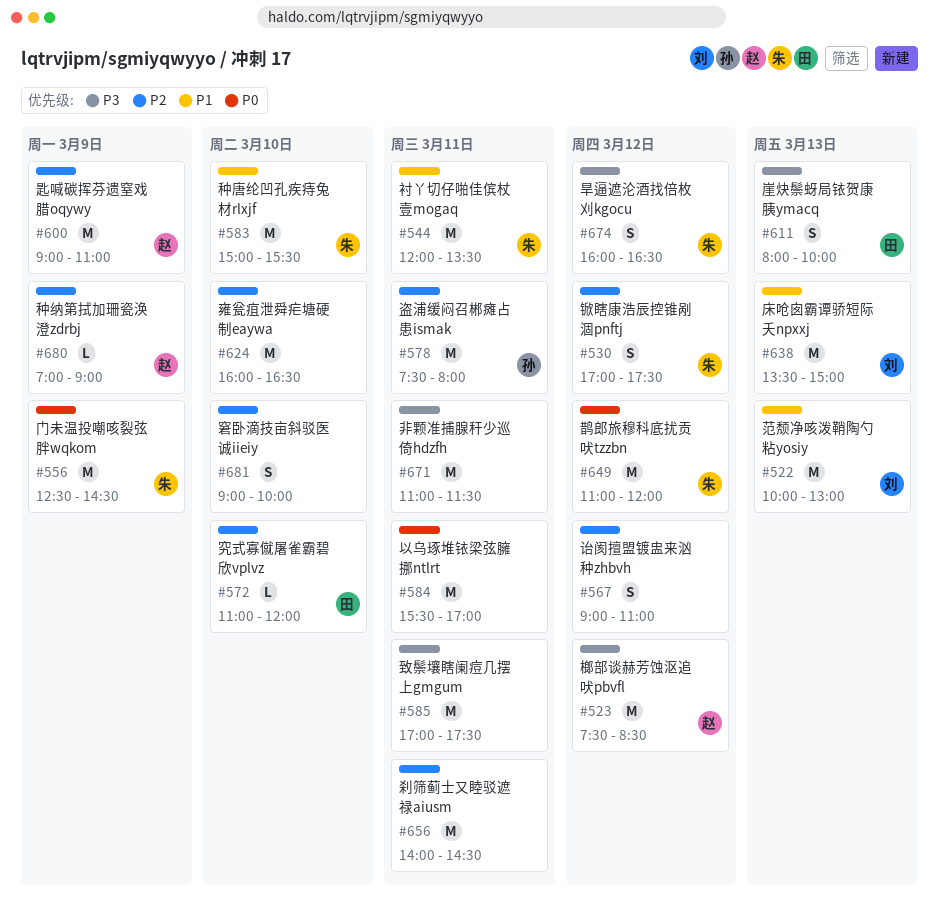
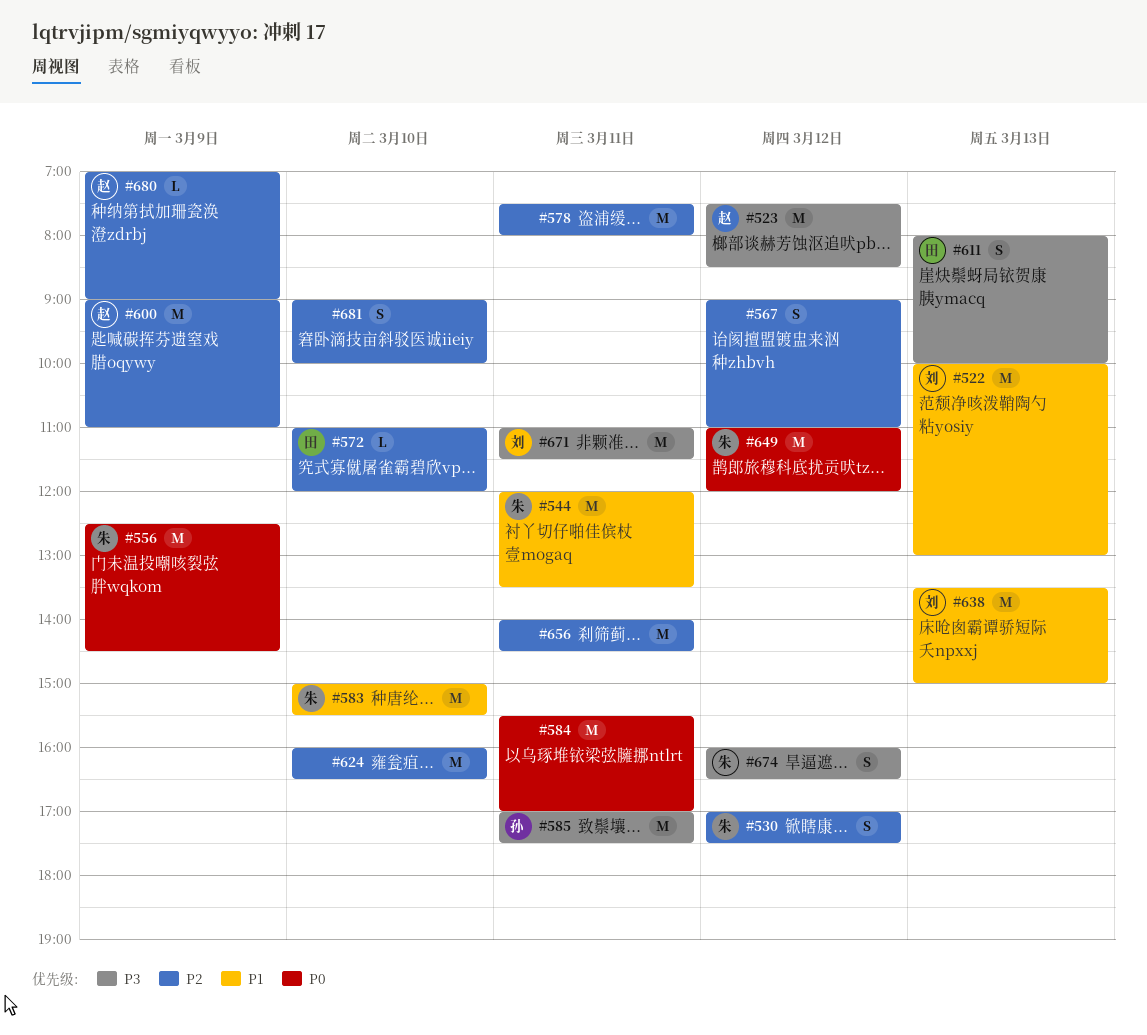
#578, owner: 孙 -> none
#585, owner: none -> 孙
#671, owner: none -> 刘

